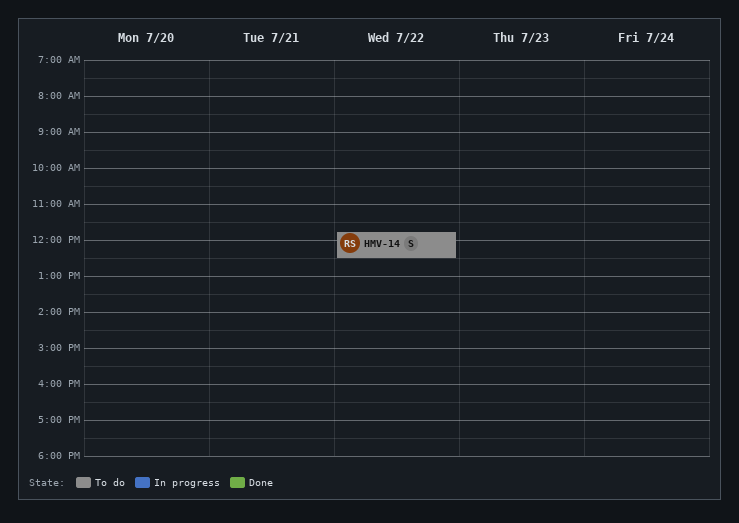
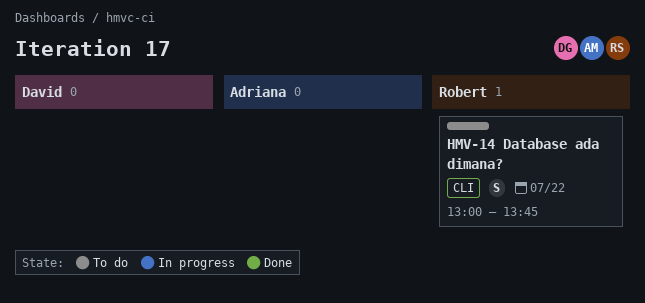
HMV-14, begins: 11:45 -> 13:00
HMV-14, ends: 12:30 -> 13:45

